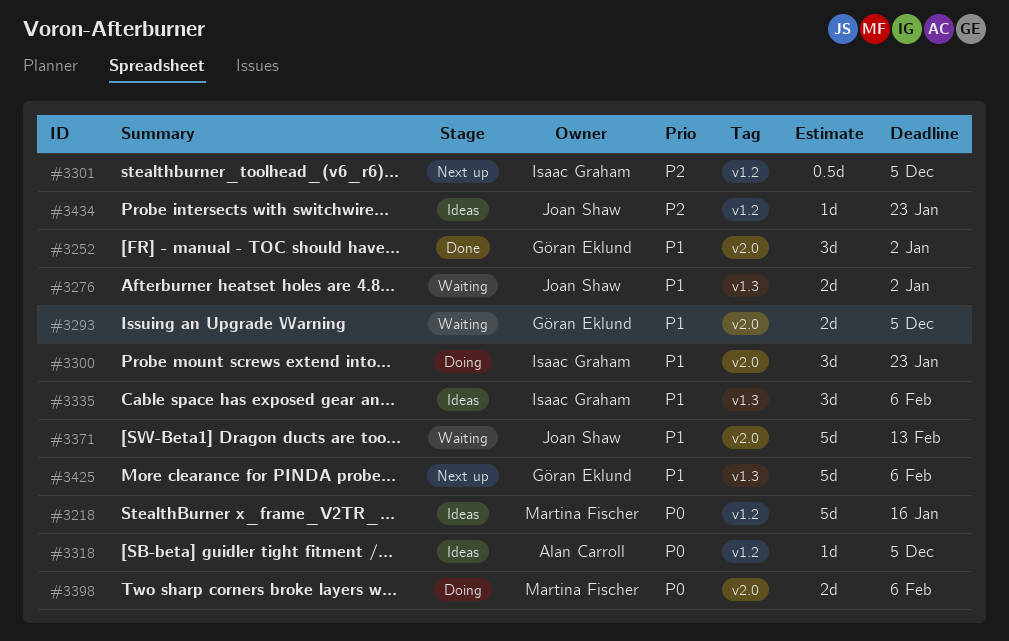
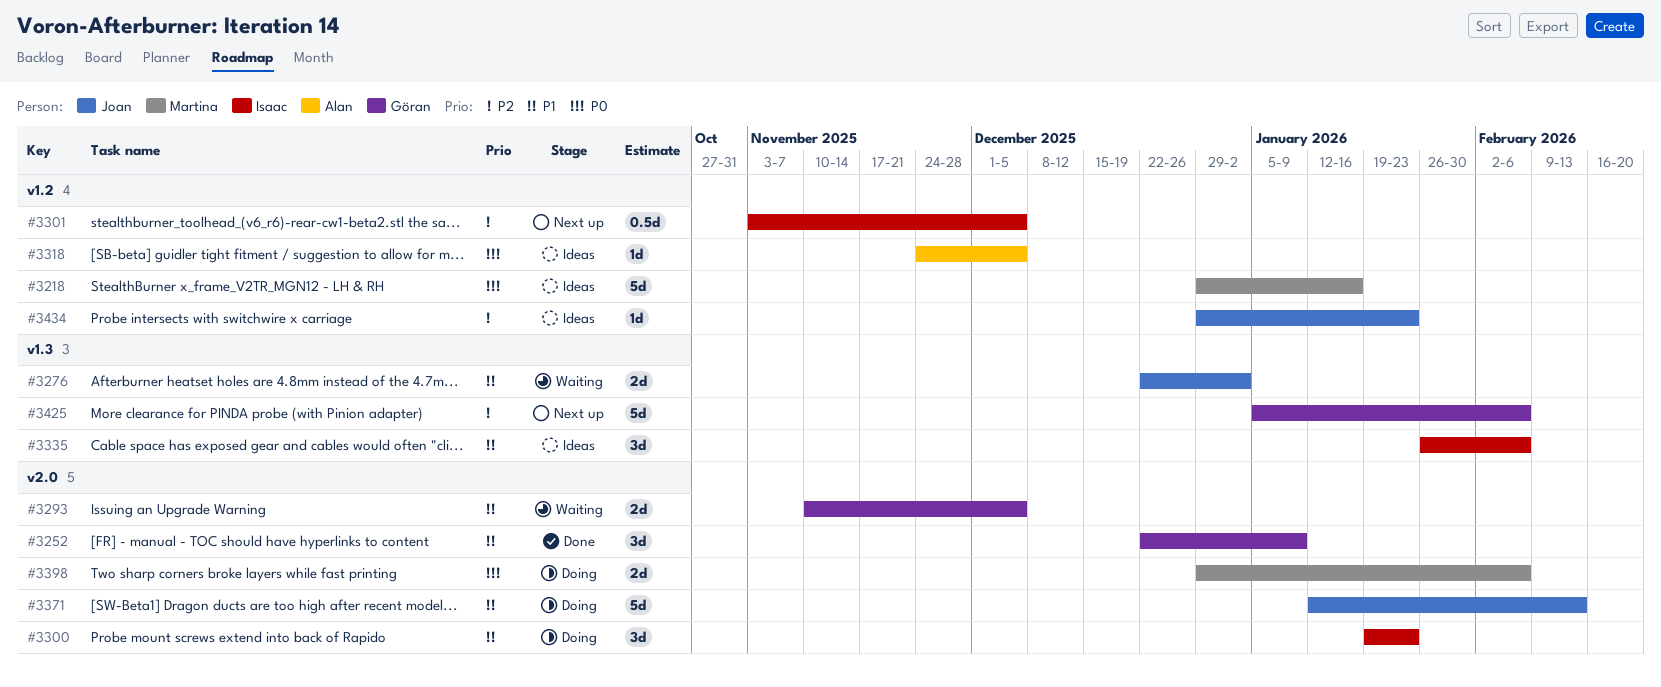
#3252, due: Jan 2 -> Jan 9
#3371, status: Waiting -> Doing
#3425, priority: P1 -> P2

